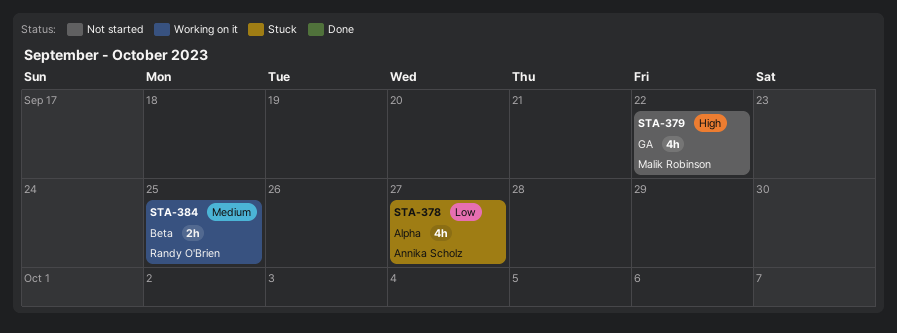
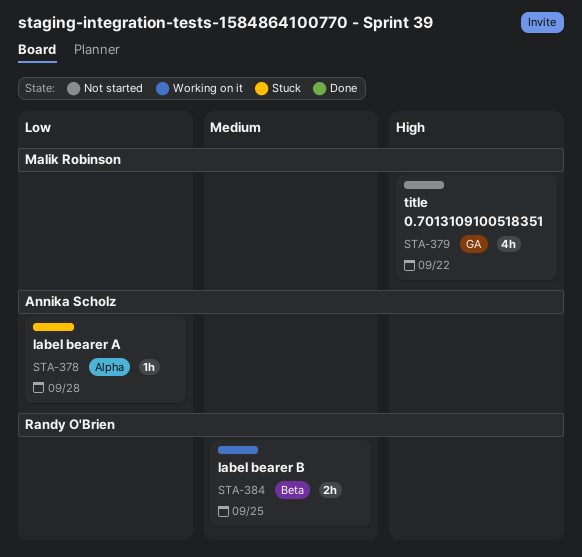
STA-378, estimate: 4h -> 1h
STA-378, due: Sep 27 -> Sep 28

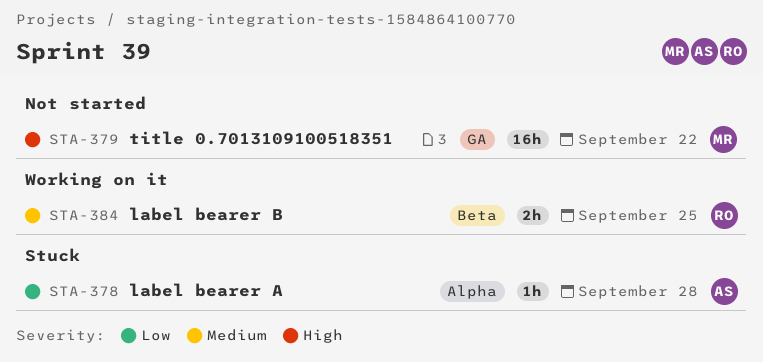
STA-379, estimate: 4h -> 16h

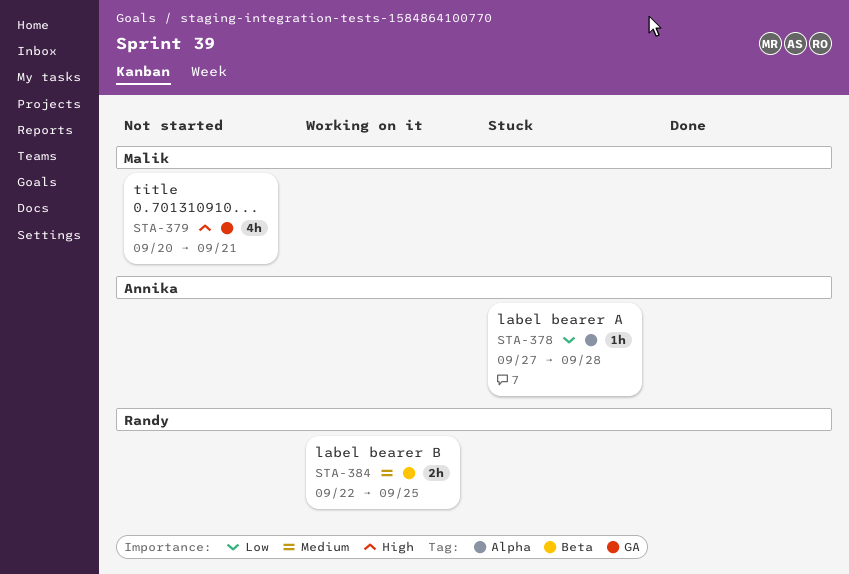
STA-379, estimate: 16h -> 4h
STA-379, due: Sep 22 -> Sep 21

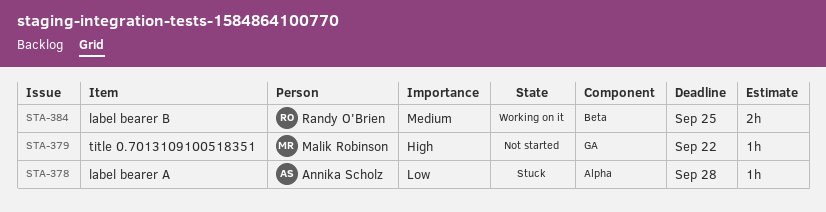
STA-379, estimate: 4h -> 1h
STA-379, due: Sep 21 -> Sep 22

